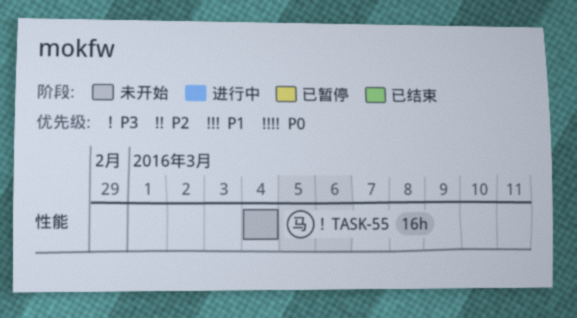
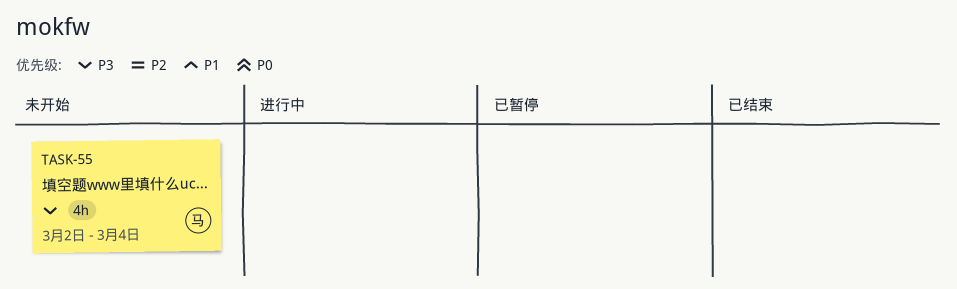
TASK-55, estimate: 16h -> 4h
TASK-55, start: Mar 4 -> Mar 2

